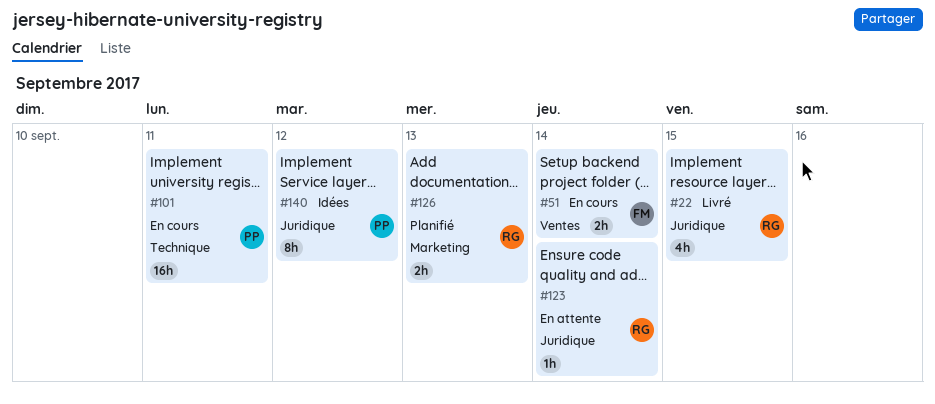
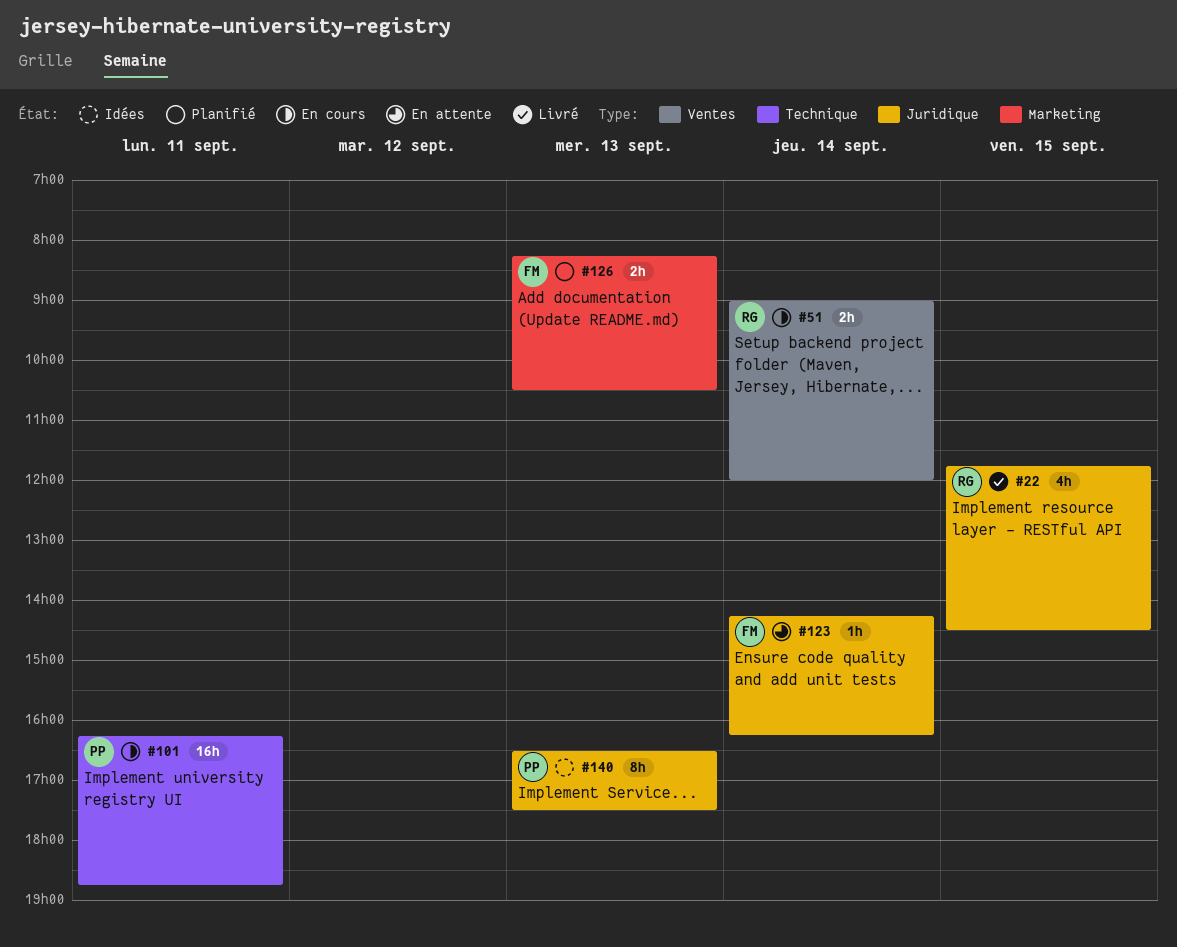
#51, owner: FM -> RG
#123, owner: RG -> FM
#126, owner: RG -> FM
#140, day: Sep 12 -> Sep 13

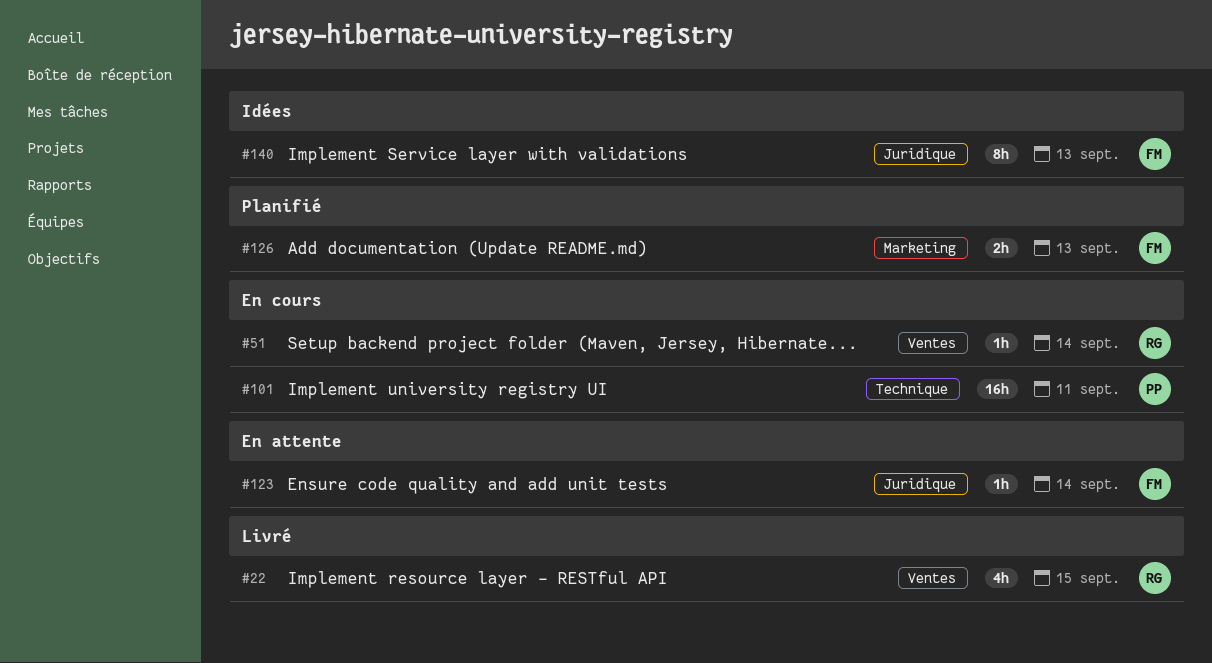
#22, label: Juridique -> Ventes
#51, estimate: 2h -> 1h
#140, owner: PP -> FM

